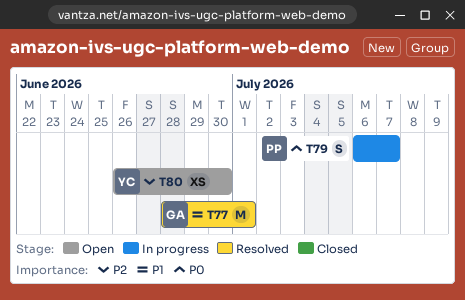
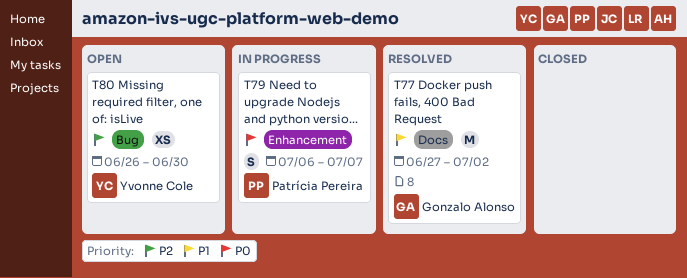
T77, start: Jun 28 -> Jun 27
T77, due: Jul 1 -> Jul 2

